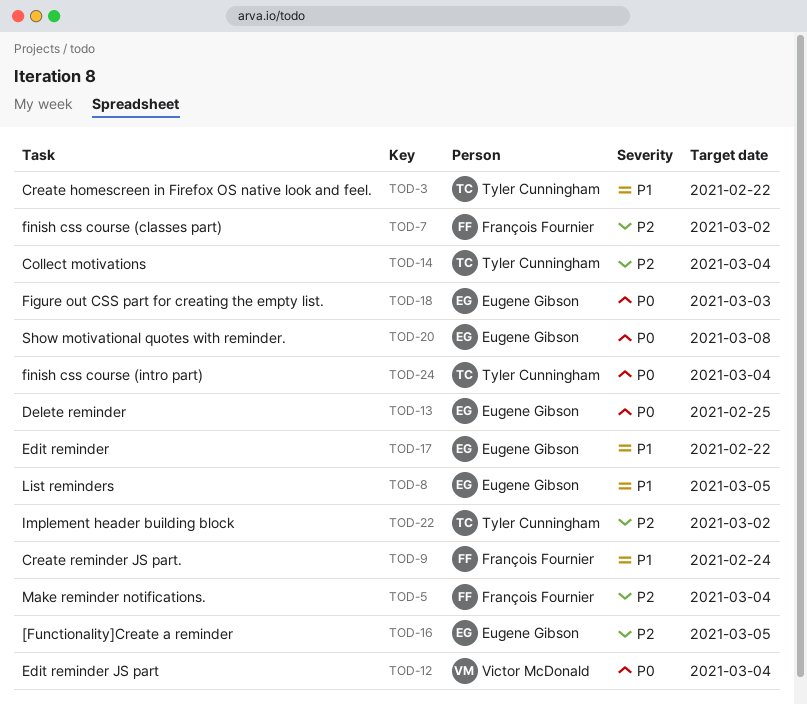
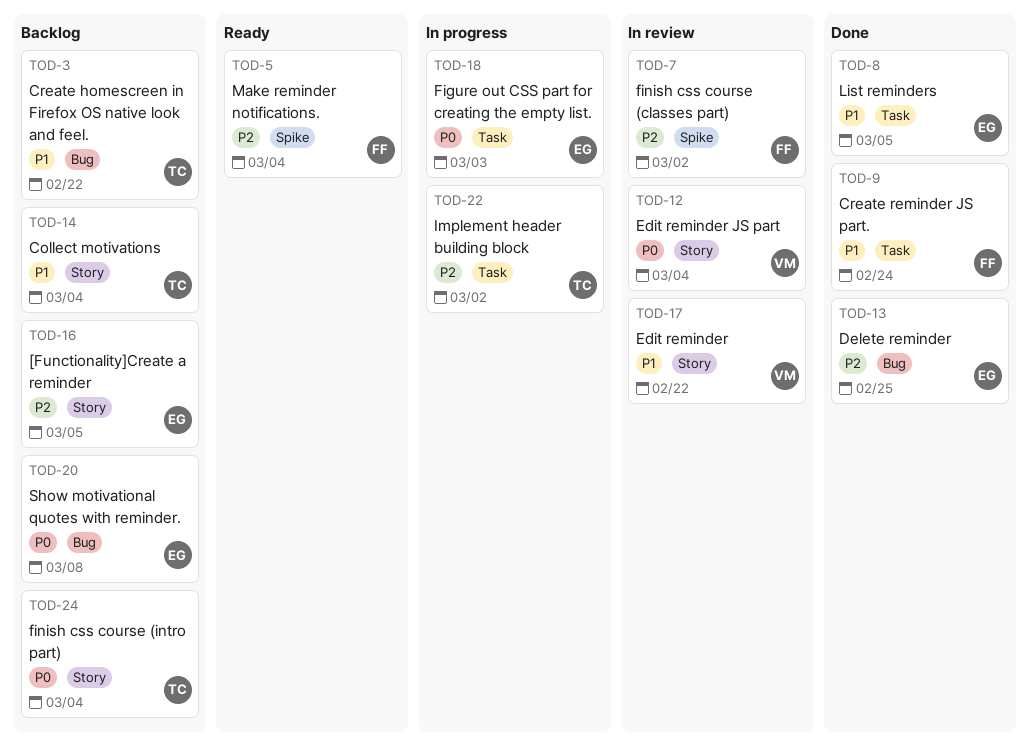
TOD-13, priority: P0 -> P2
TOD-14, priority: P2 -> P1
TOD-17, owner: Eugene Gibson -> Victor McDonald

